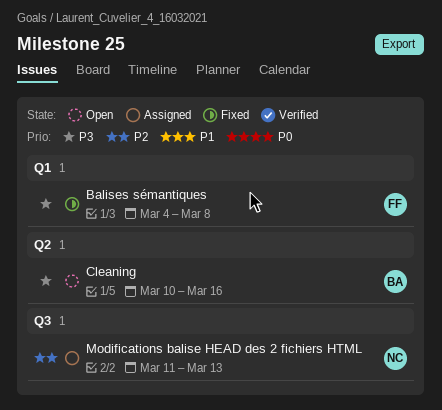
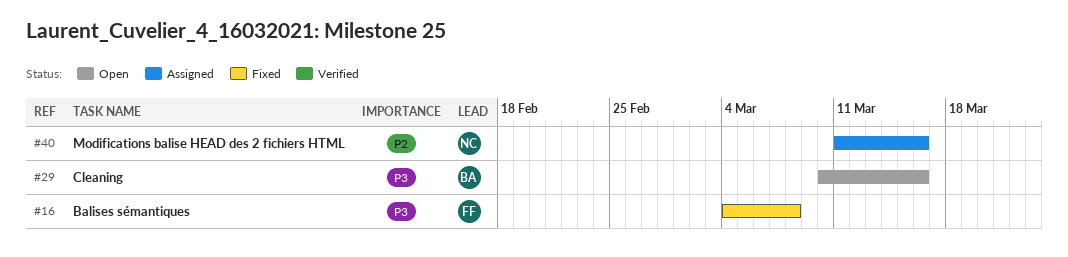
Modifications balise HEAD des 2 fichiers HTML, due: Mar 13 -> Mar 16

